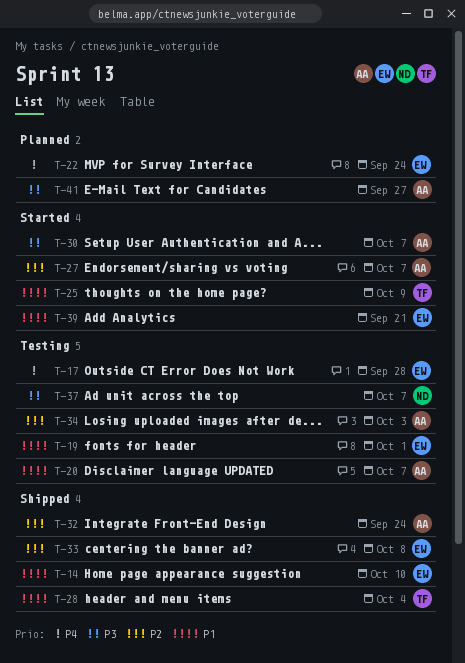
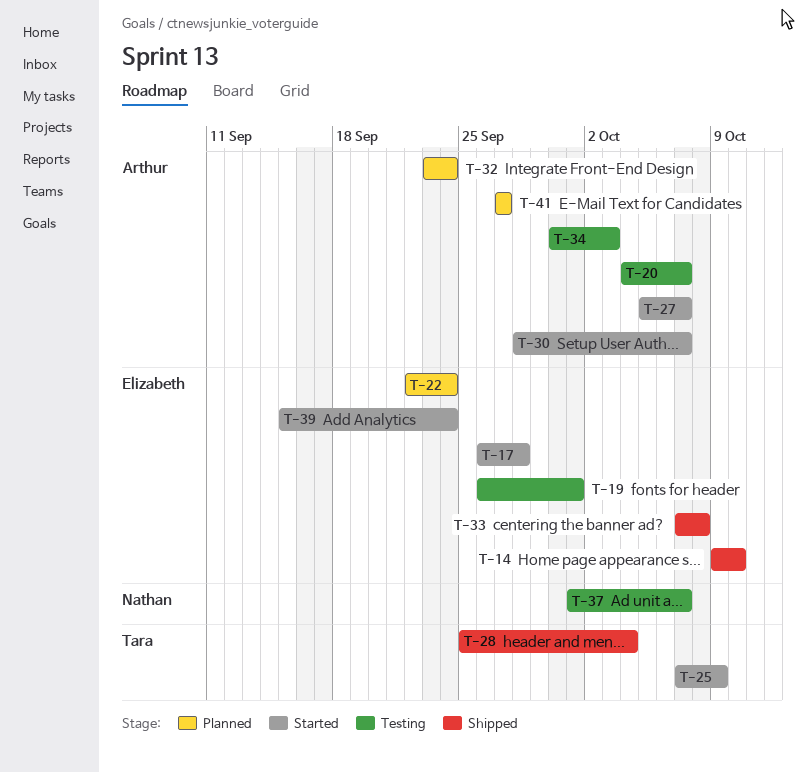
T-17, status: Testing -> Started
T-32, status: Shipped -> Planned
T-39, due: Sep 21 -> Sep 24

